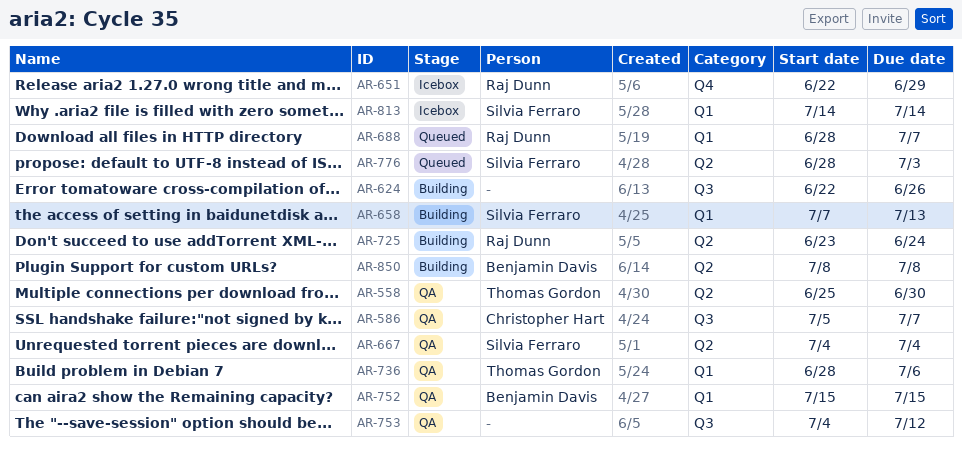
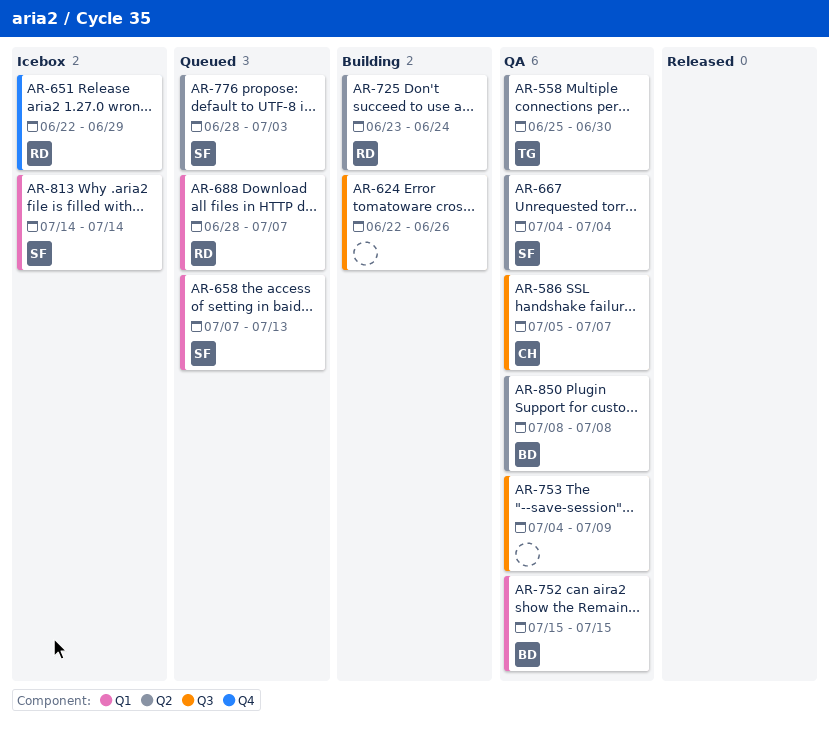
AR-658, status: Building -> Queued
AR-736: present -> none
AR-753, due: Jul 12 -> Jul 9
AR-850, status: Building -> QA

